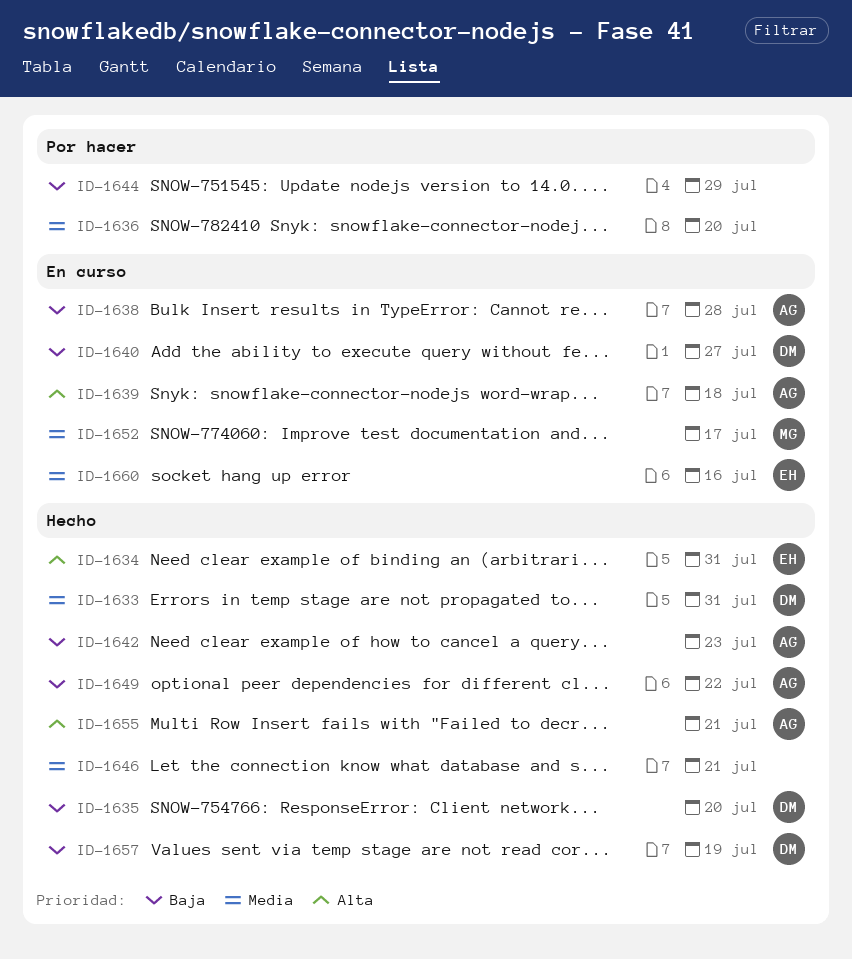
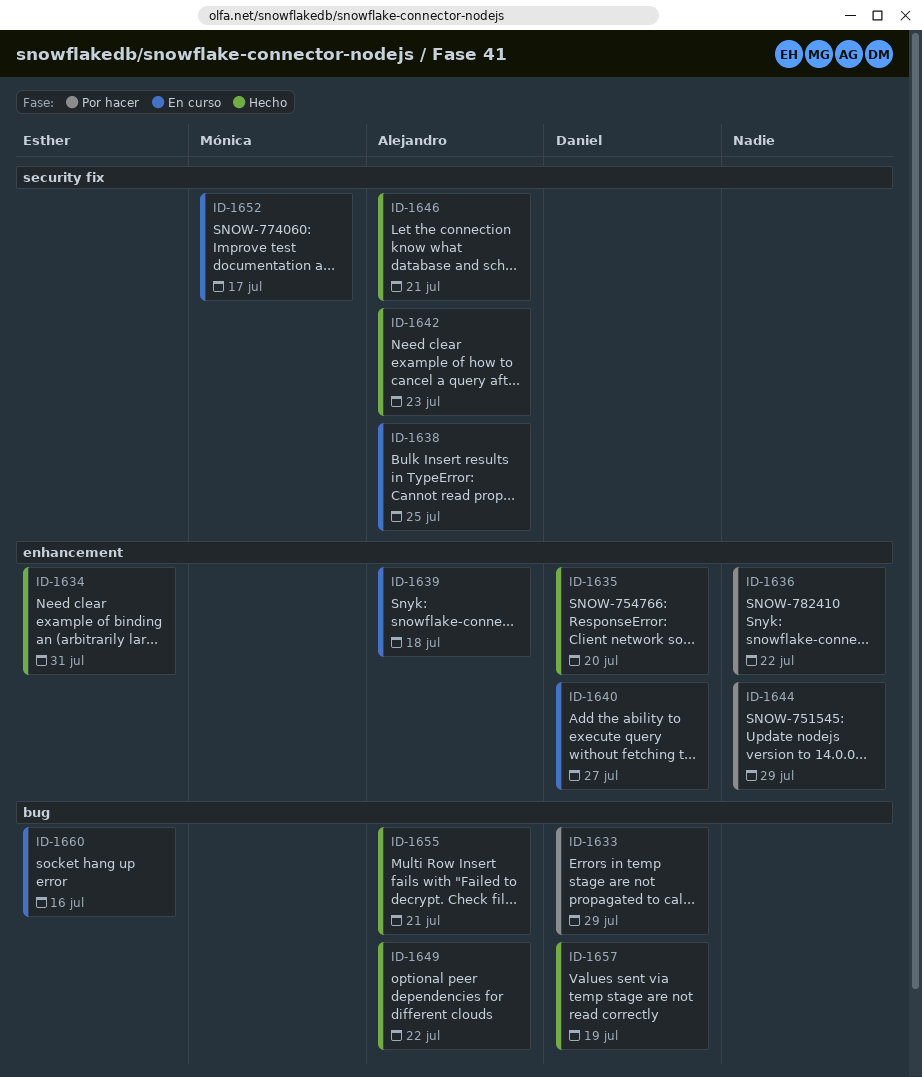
ID-1633, status: Hecho -> Por hacer
ID-1633, due: Jul 31 -> Jul 29
ID-1636, due: Jul 20 -> Jul 22
ID-1638, due: Jul 28 -> Jul 25
ID-1646, owner: none -> Alejandro

